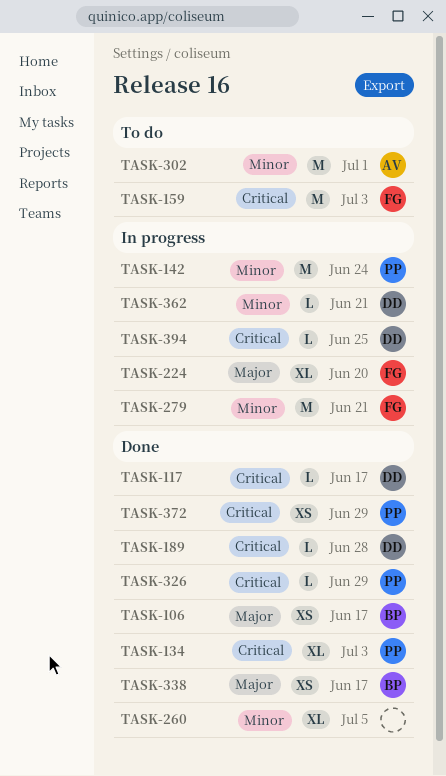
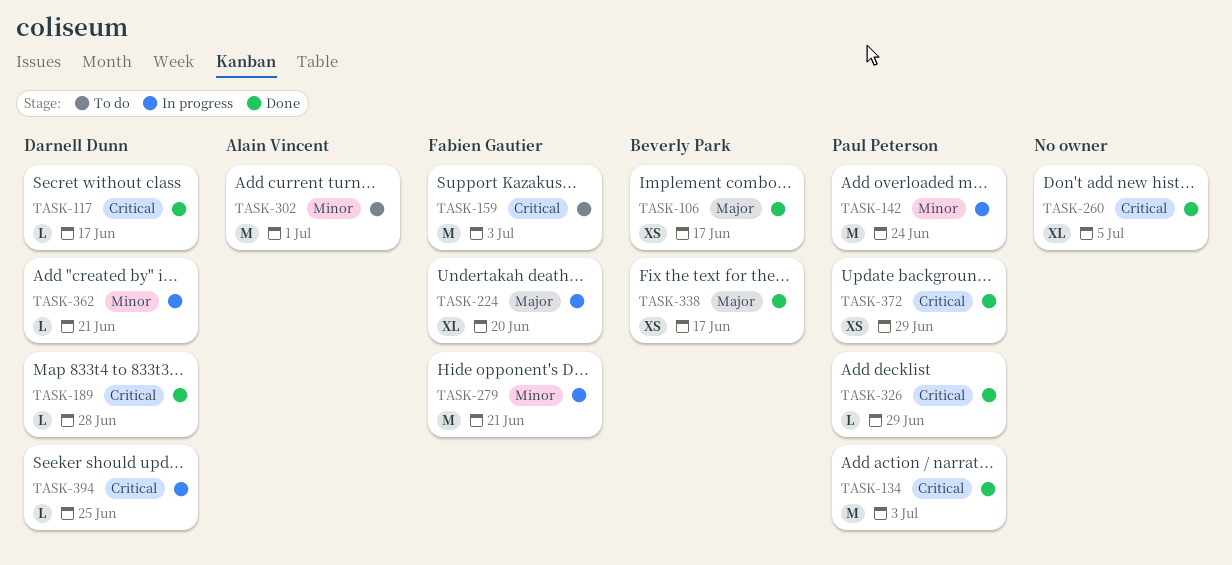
TASK-134, estimate: XL -> M
TASK-260, priority: Minor -> Critical

